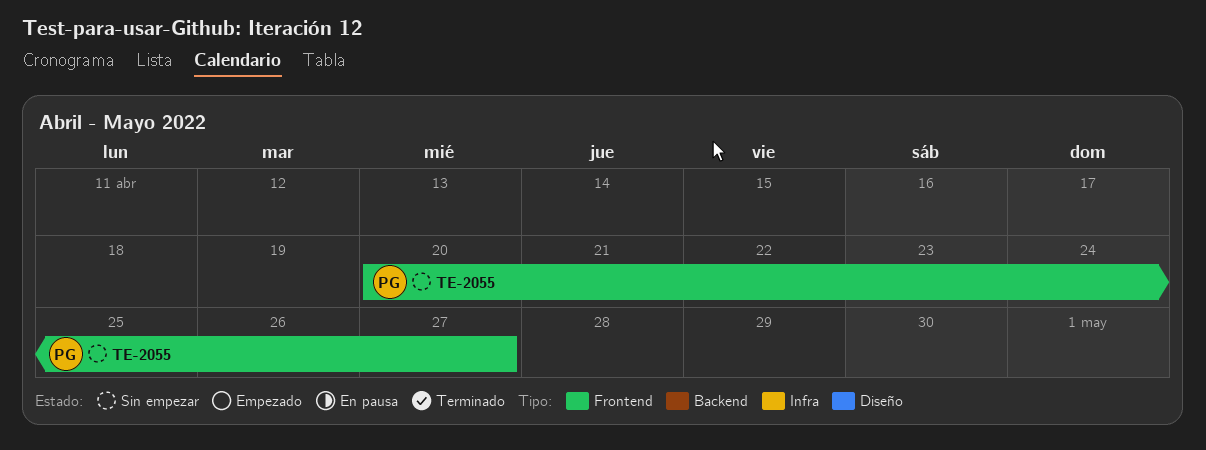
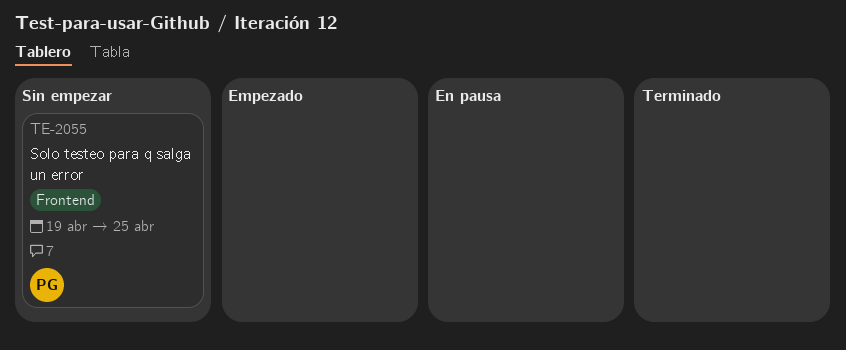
TE-2055, start: Apr 20 -> Apr 19
TE-2055, due: Apr 27 -> Apr 25

